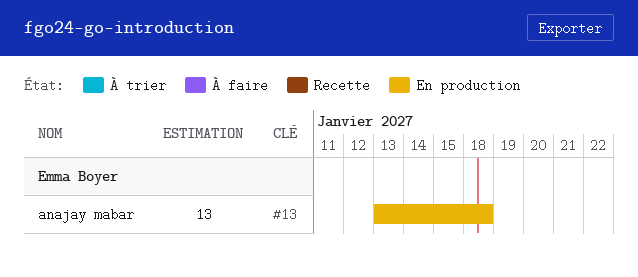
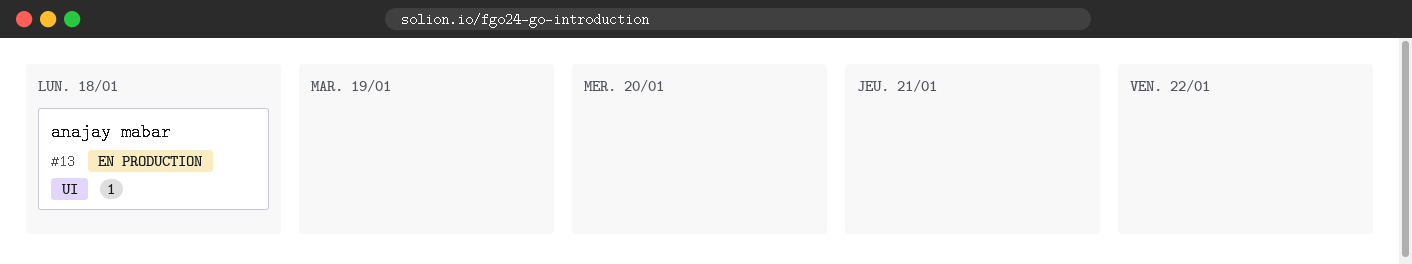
#13, estimate: 13 -> 1

